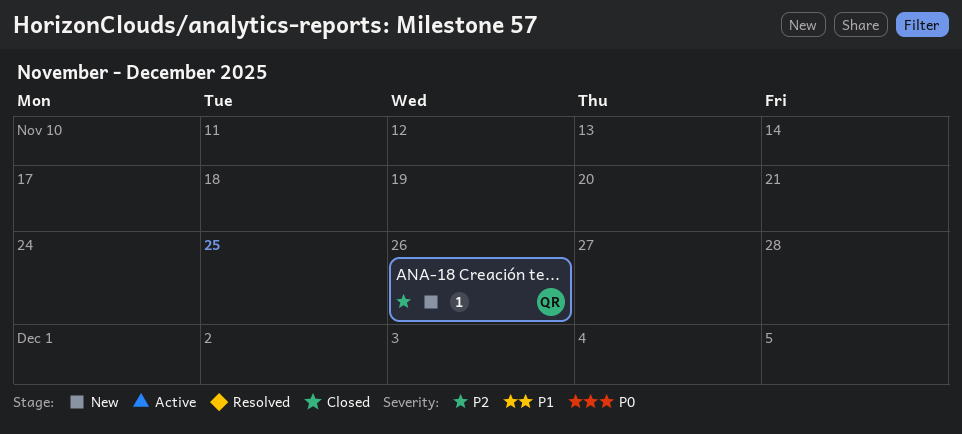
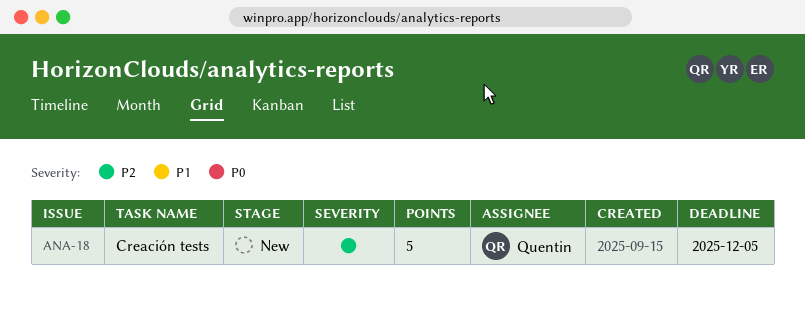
ANA-18, estimate: 1 -> 5
ANA-18, due: Nov 26 -> Dec 5

